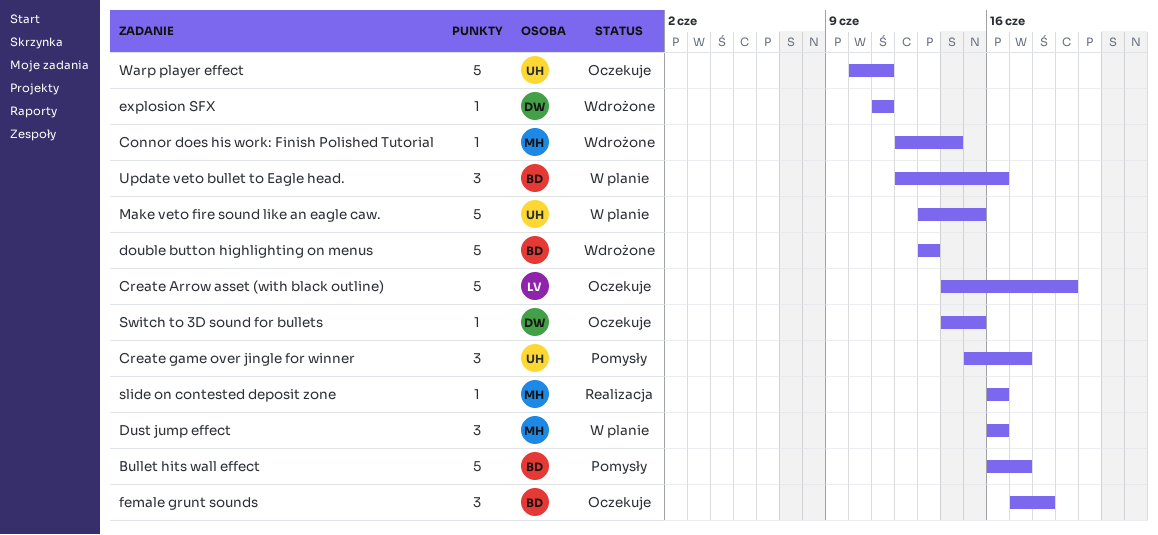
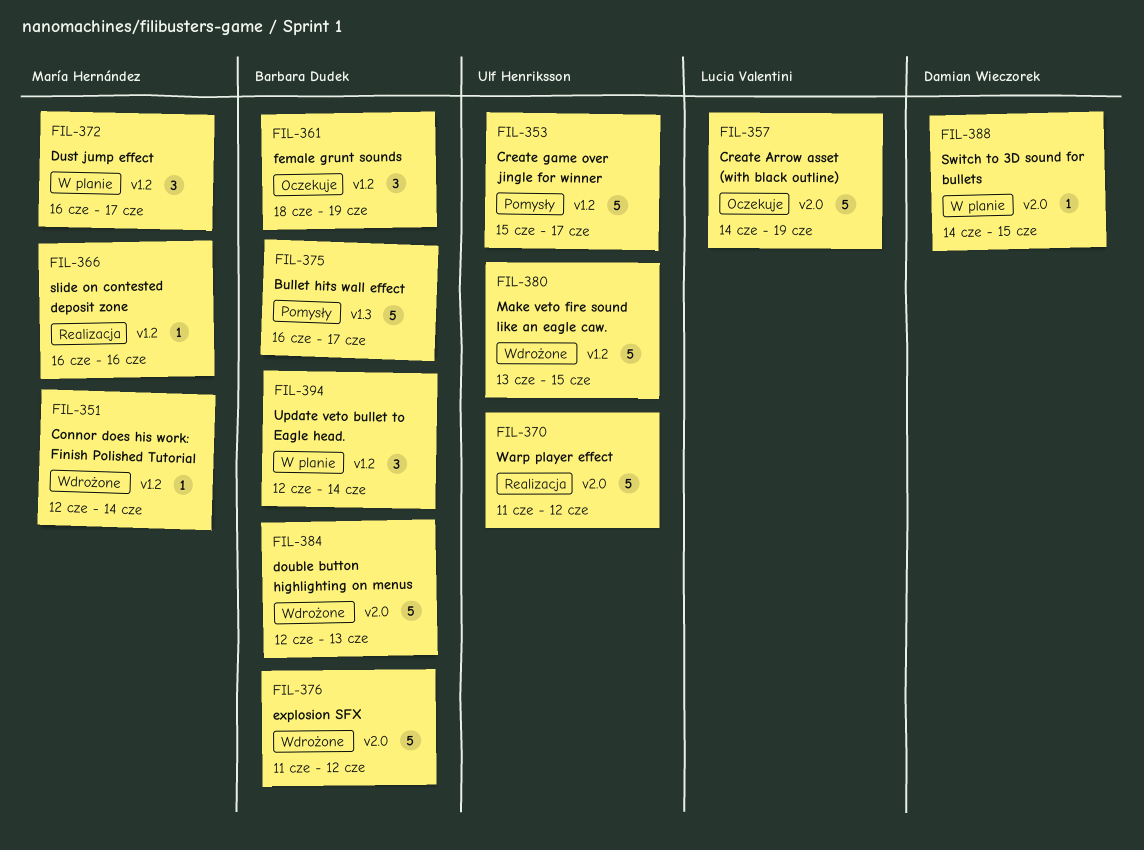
Create game over jingle for winner, estimate: 3 -> 5
double button highlighting on menus, start: Jun 13 -> Jun 12
Dust jump effect, due: Jun 16 -> Jun 17
explosion SFX, owner: Damian Wieczorek -> Barbara Dudek
explosion SFX, estimate: 1 -> 5
explosion SFX, due: Jun 11 -> Jun 12
female grunt sounds, start: Jun 17 -> Jun 18
female grunt sounds, due: Jun 18 -> Jun 19
Make veto fire sound like an eagle caw., status: W planie -> Wdrożone
Switch to 3D sound for bullets, status: Oczekuje -> W planie
Update veto bullet to Eagle head., due: Jun 16 -> Jun 14
Warp player effect, status: Oczekuje -> Realizacja
Warp player effect, start: Jun 10 -> Jun 11
Warp player effect, due: Jun 11 -> Jun 12

